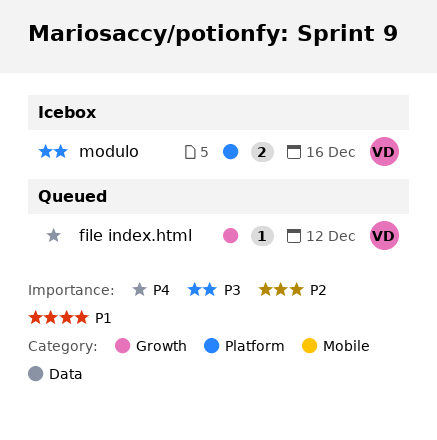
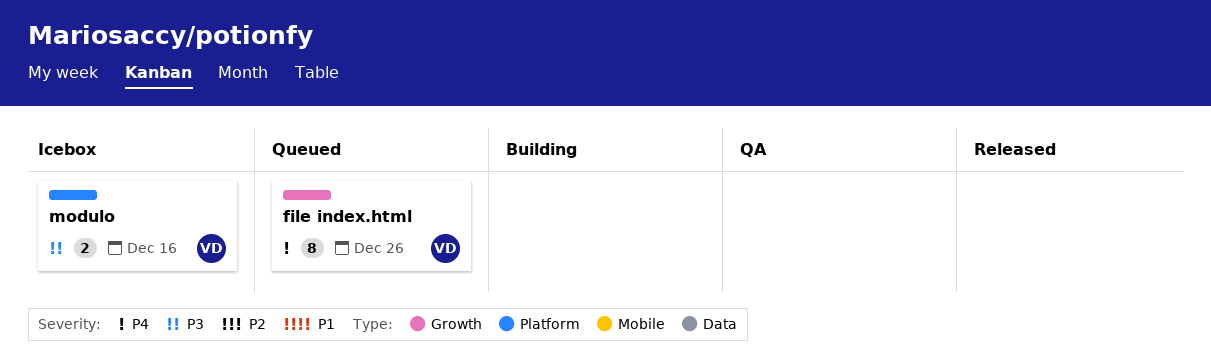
file index.html, estimate: 1 -> 8
file index.html, due: Dec 12 -> Dec 26

